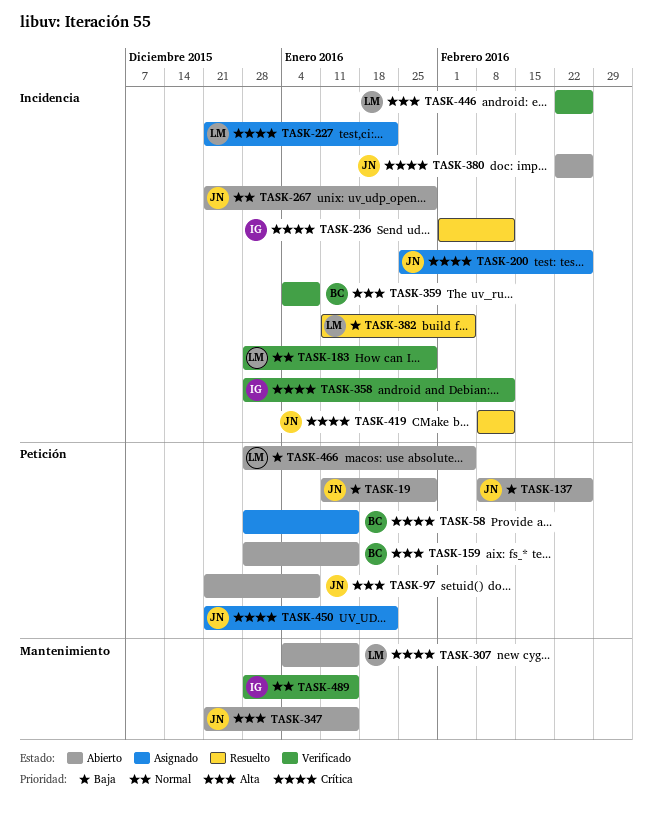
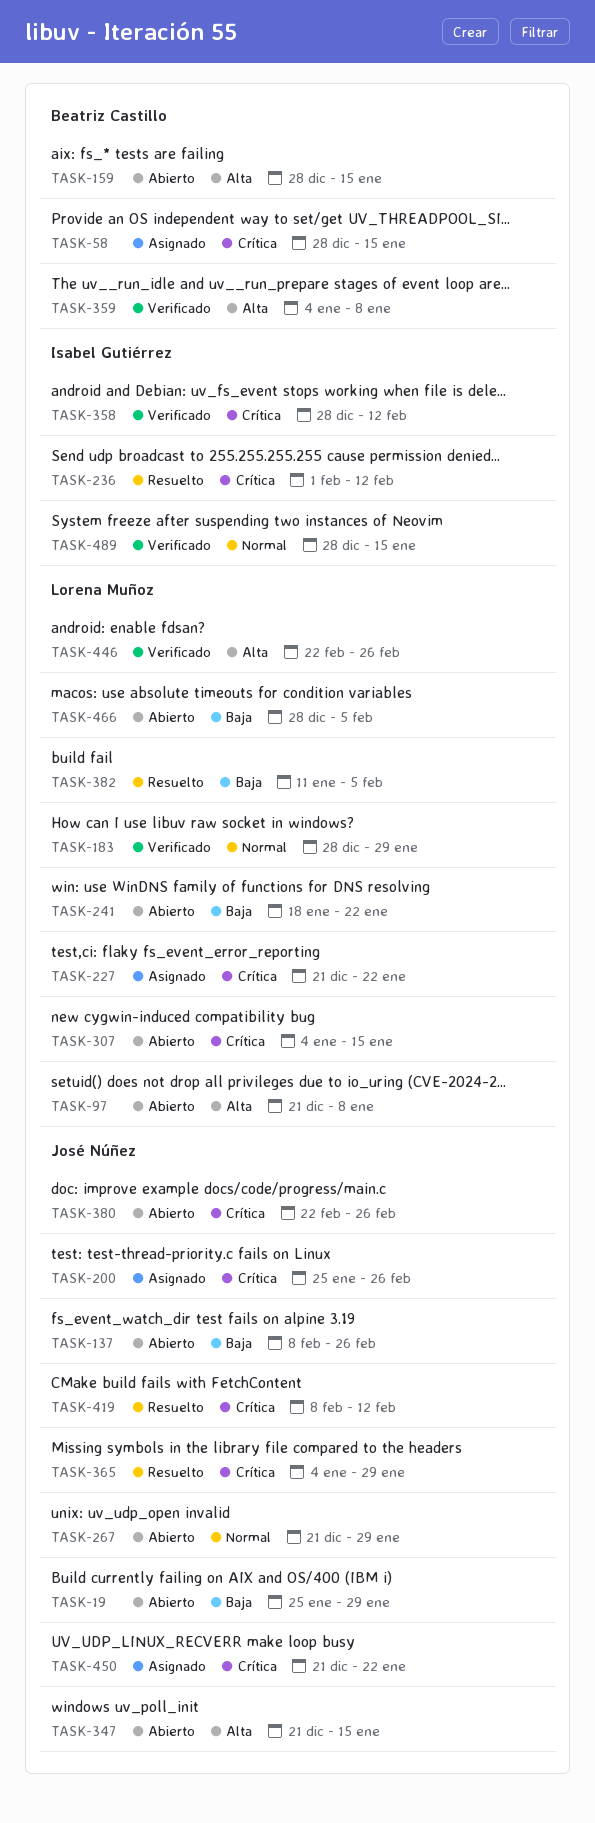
TASK-19, start: Jan 11 -> Jan 25
TASK-97, owner: José Núñez -> Lorena Muñoz
TASK-241: none -> present
TASK-365: none -> present

